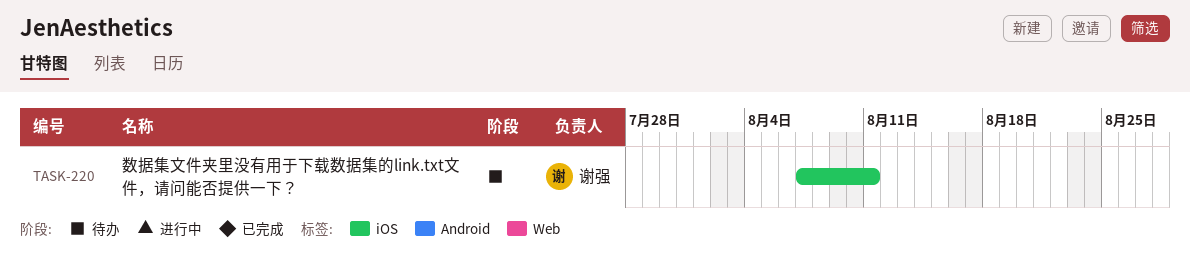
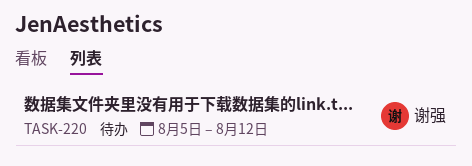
TASK-220, start: Aug 7 -> Aug 5
TASK-220, due: Aug 11 -> Aug 12

